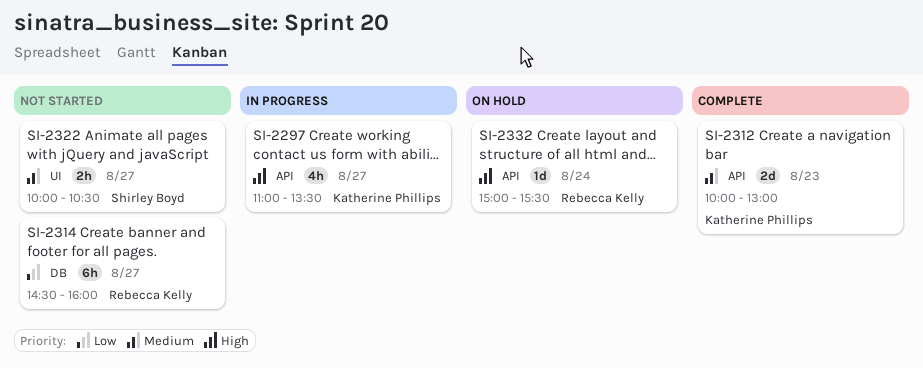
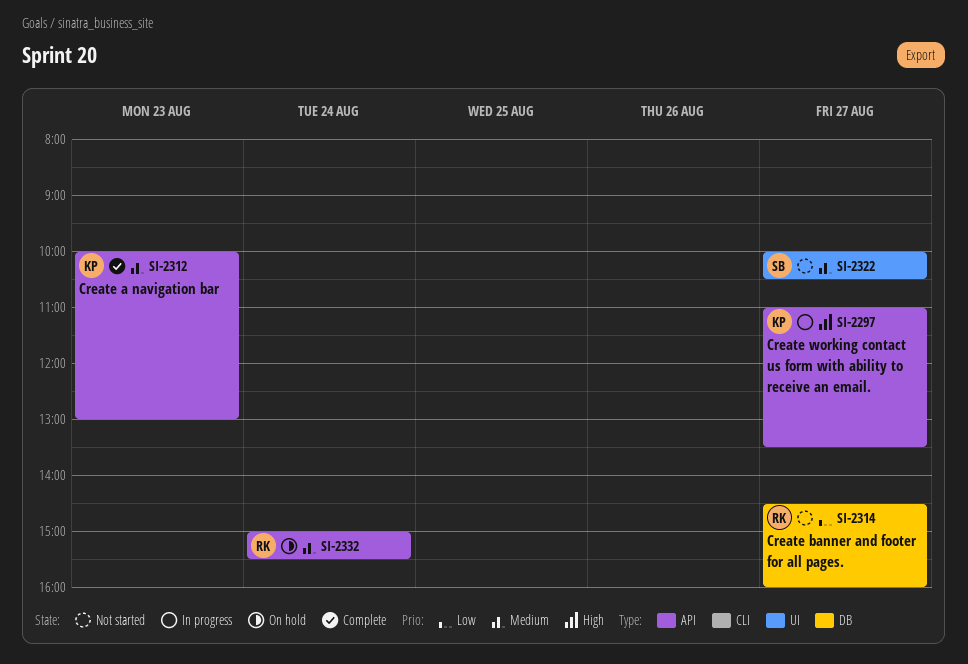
SI-2332, priority: High -> Medium

